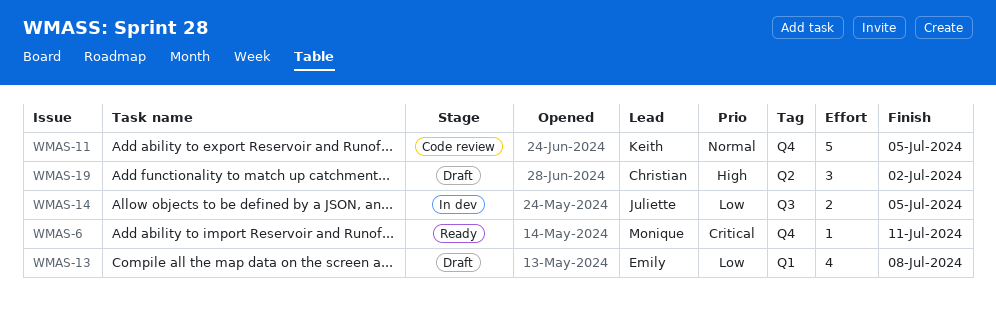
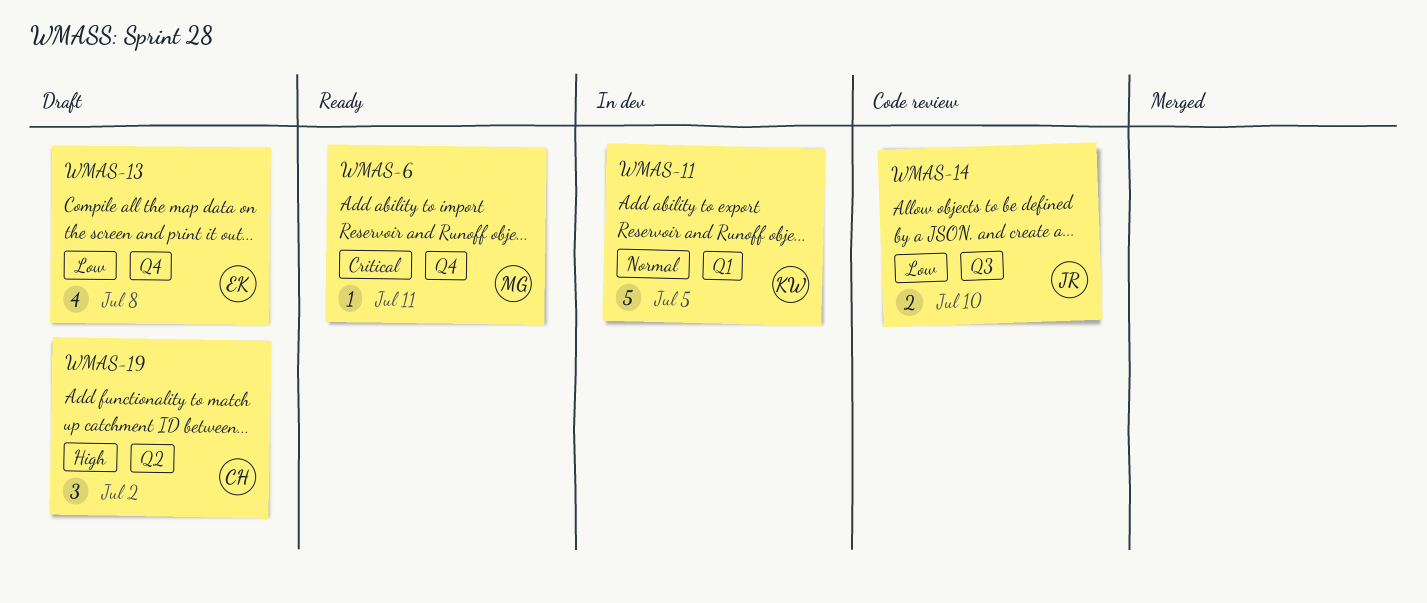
WMAS-11, status: Code review -> In dev
WMAS-11, label: Q4 -> Q1
WMAS-13, label: Q1 -> Q4
WMAS-14, status: In dev -> Code review
WMAS-14, due: Jul 5 -> Jul 10

